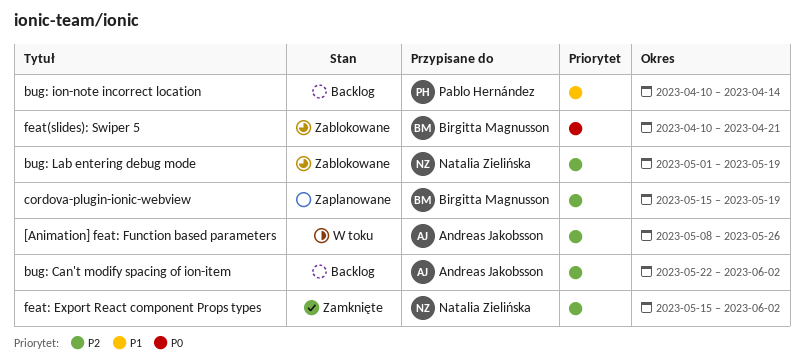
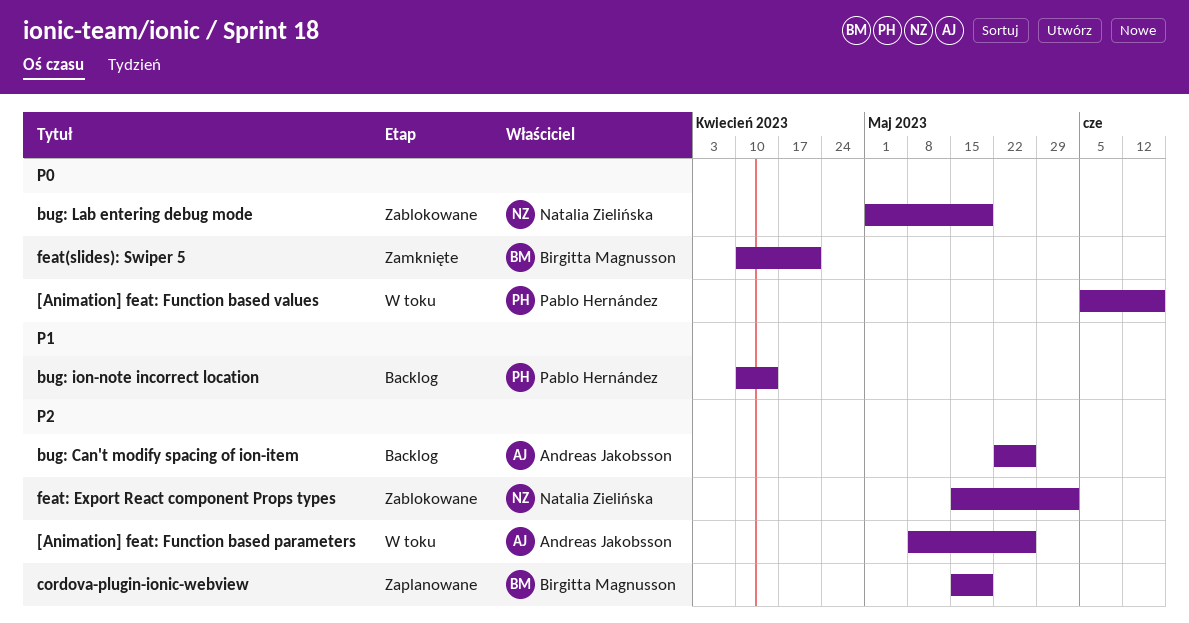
[Animation] feat: Function based values: none -> present
bug: Can't modify spacing of ion-item, due: Jun 2 -> May 26
bug: Lab entering debug mode, priority: P2 -> P0
feat(slides): Swiper 5, status: Zablokowane -> Zamknięte
feat: Export React component Props types, status: Zamknięte -> Zablokowane

